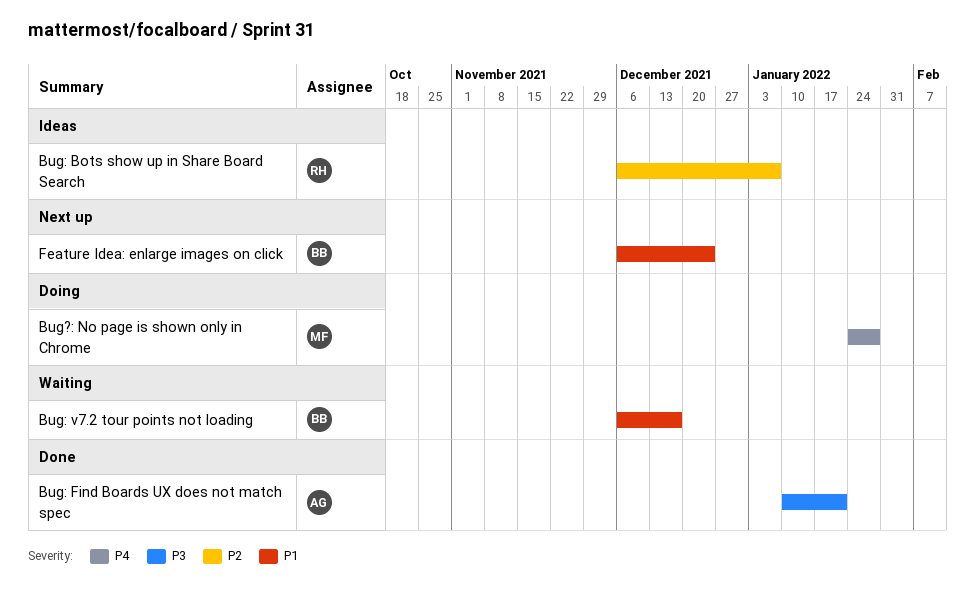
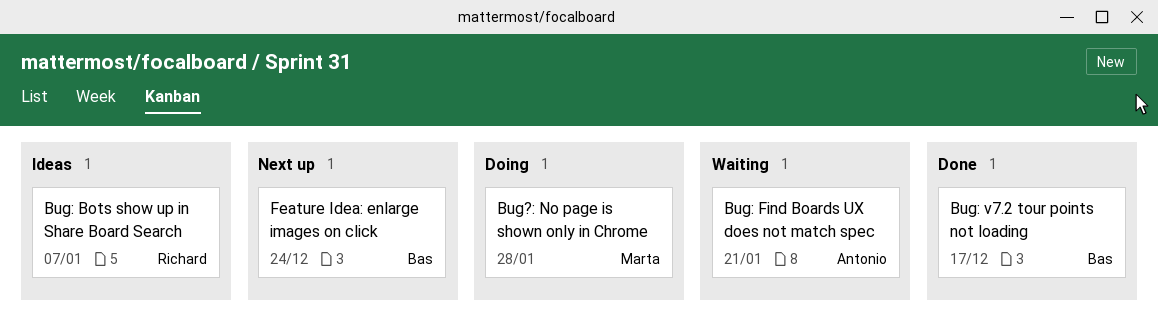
Bug: Find Boards UX does not match spec, status: Done -> Waiting
Bug: v7.2 tour points not loading, status: Waiting -> Done

